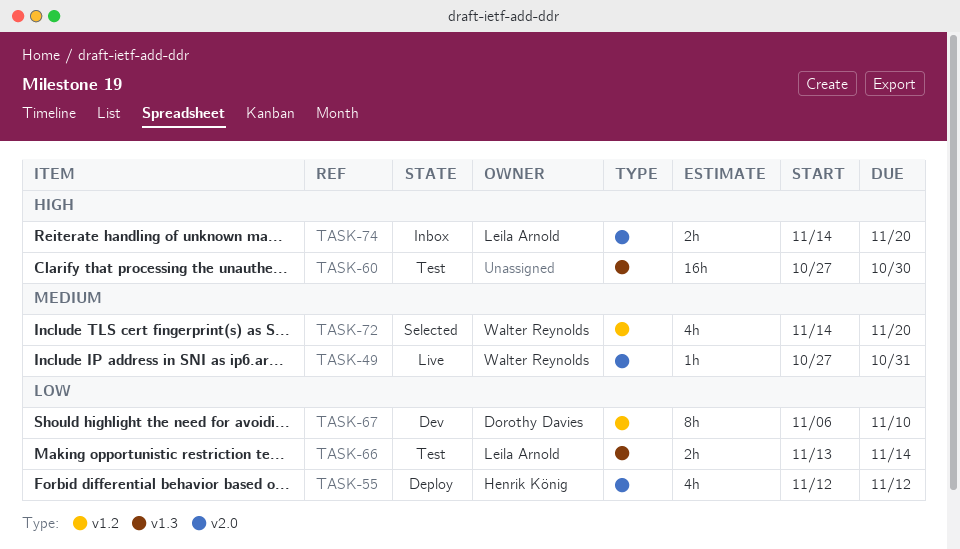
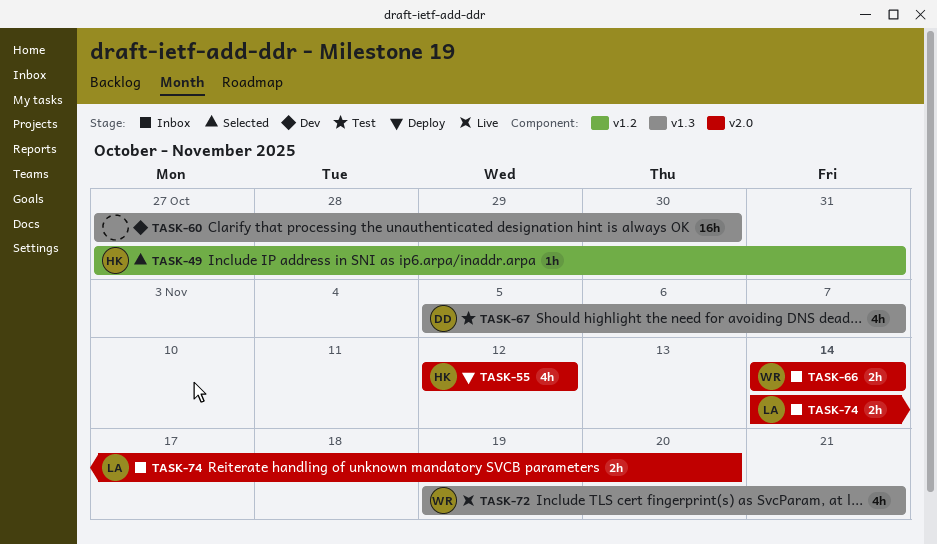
TASK-49, status: Live -> Selected
TASK-49, owner: Walter Reynolds -> Henrik König
TASK-49, label: v2.0 -> v1.2
TASK-60, status: Test -> Dev
TASK-66, status: Test -> Inbox
TASK-66, owner: Leila Arnold -> Walter Reynolds
TASK-66, label: v1.3 -> v2.0
TASK-66, start: Nov 13 -> Nov 14
TASK-67, status: Dev -> Test
TASK-67, label: v1.2 -> v1.3
TASK-67, estimate: 8h -> 4h
TASK-67, start: Nov 6 -> Nov 5
TASK-67, due: Nov 10 -> Nov 7
TASK-72, status: Selected -> Live
TASK-72, label: v1.2 -> v1.3
TASK-72, start: Nov 14 -> Nov 19
TASK-72, due: Nov 20 -> Nov 21

